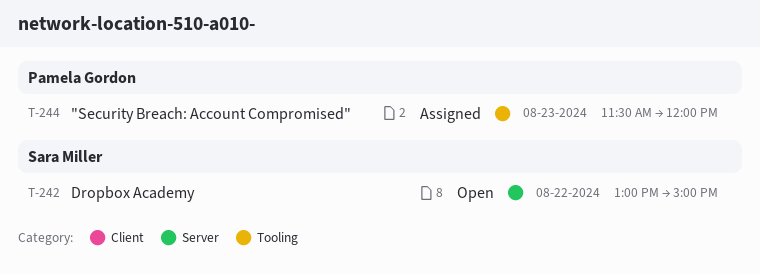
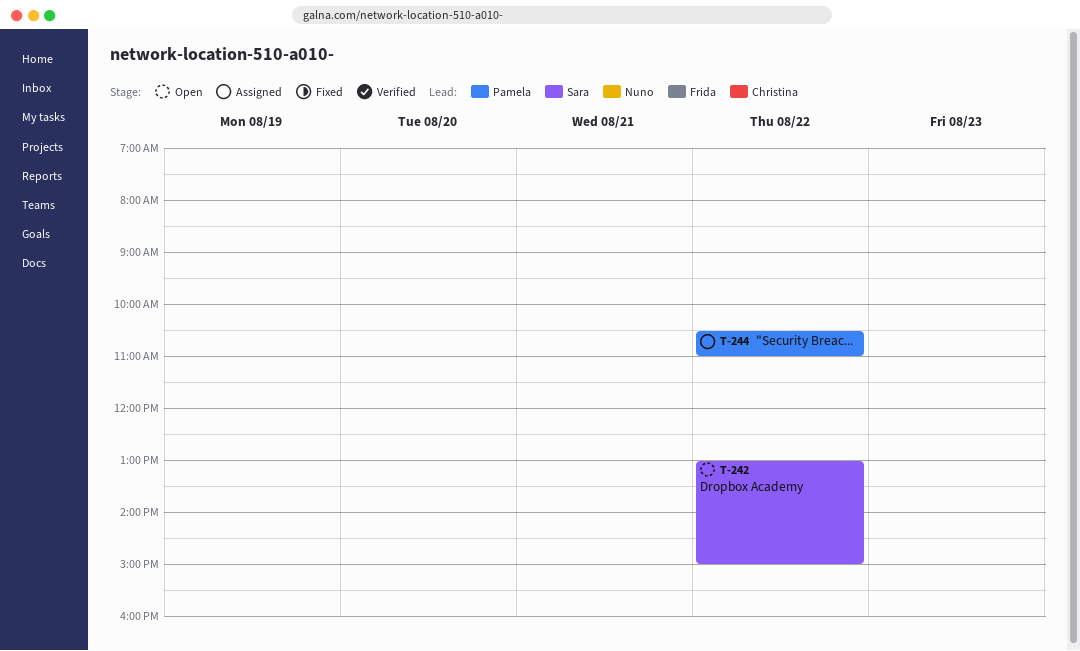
T-244, day: Aug 23 -> Aug 22
T-244, begins: 11:30 -> 10:30
T-244, ends: 12:00 -> 11:00

